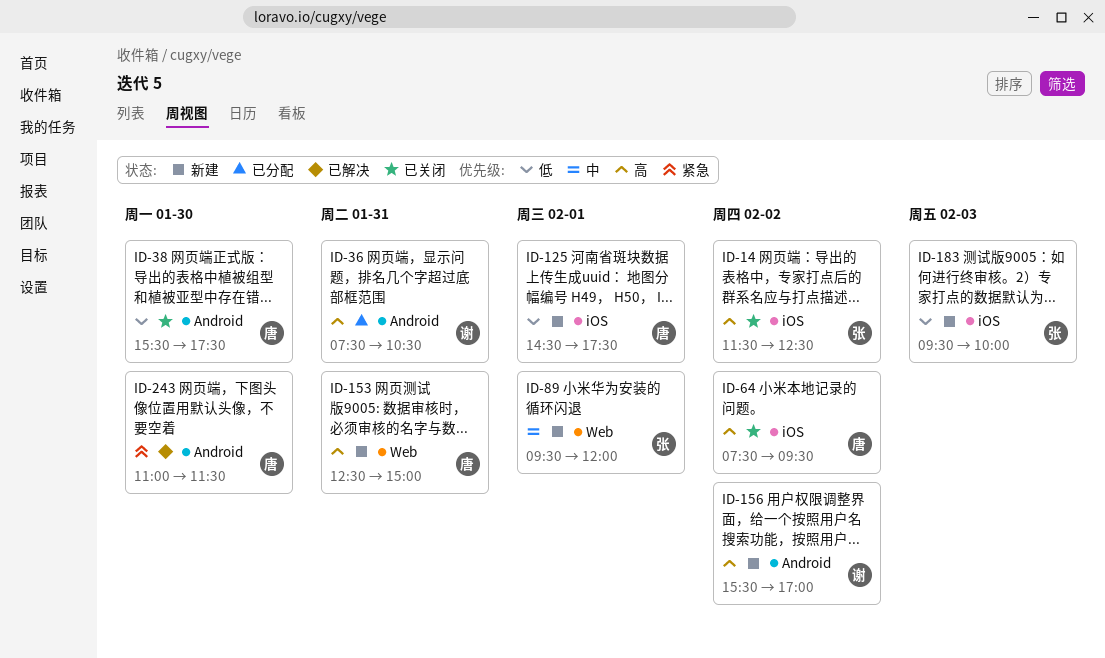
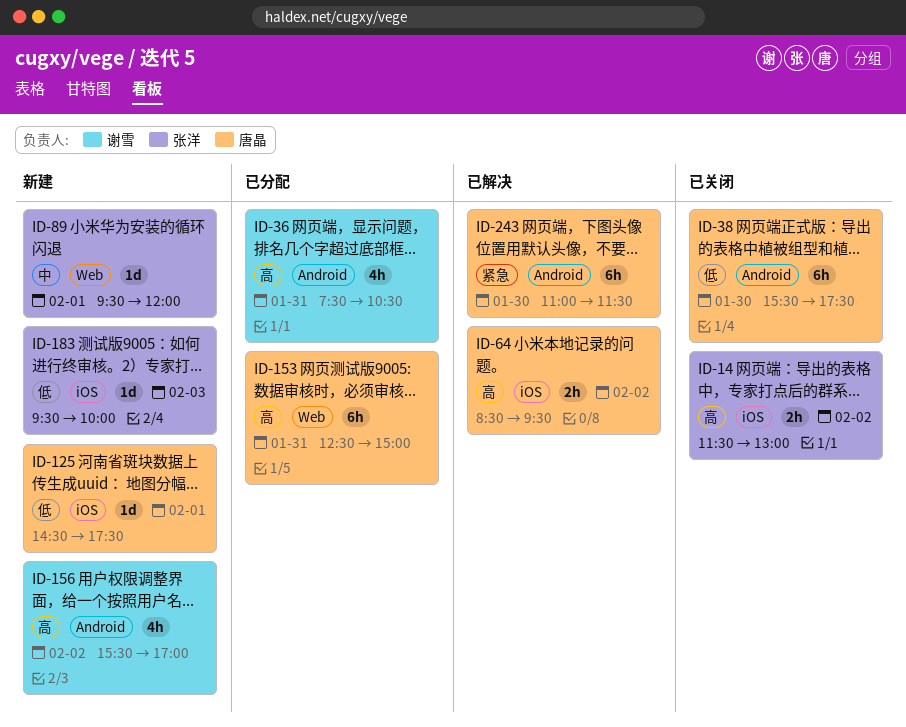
ID-14, ends: 12:30 -> 13:00
ID-64, status: 已关闭 -> 已解决
ID-64, begins: 07:30 -> 08:30
ID-153, status: 新建 -> 已分配

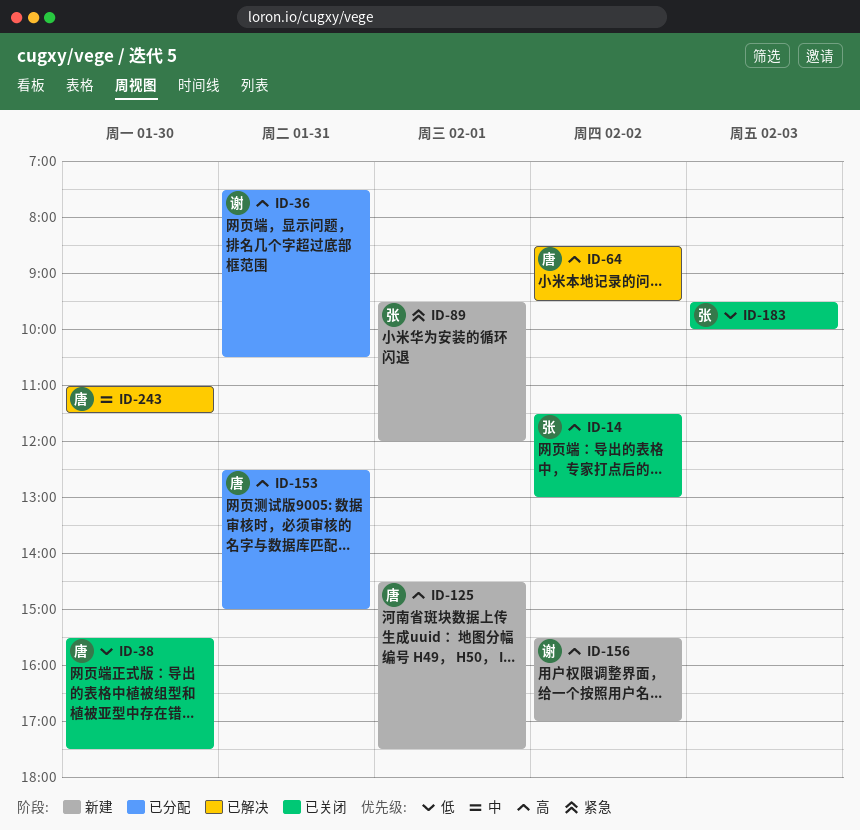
ID-89, priority: 中 -> 紧急
ID-125, priority: 低 -> 高
ID-183, status: 新建 -> 已关闭
ID-243, priority: 紧急 -> 中

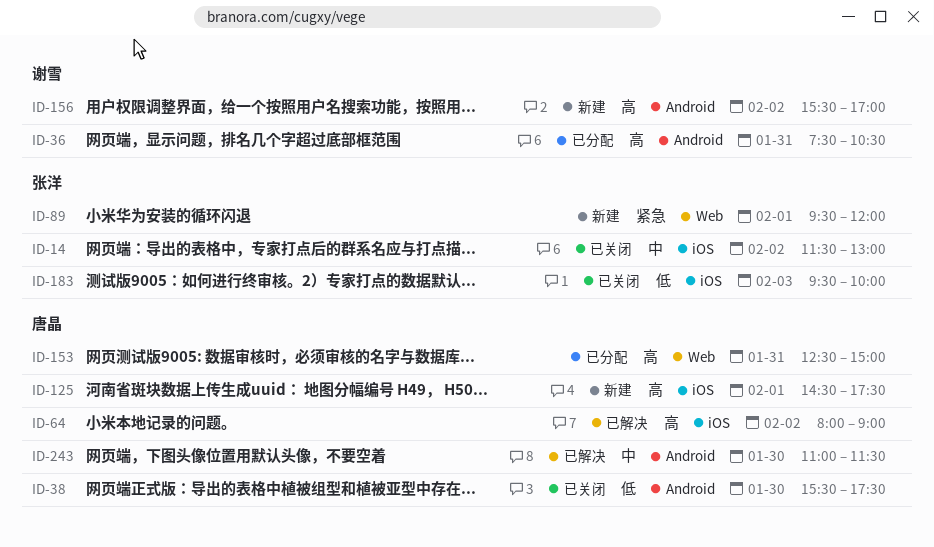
ID-14, priority: 高 -> 中
ID-64, begins: 08:30 -> 08:00
ID-64, ends: 09:30 -> 09:00

